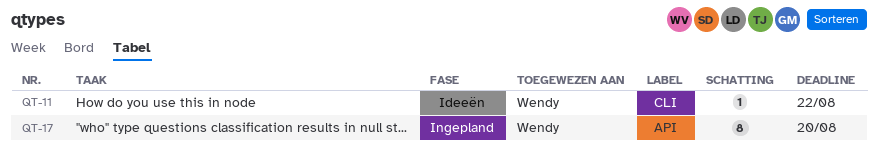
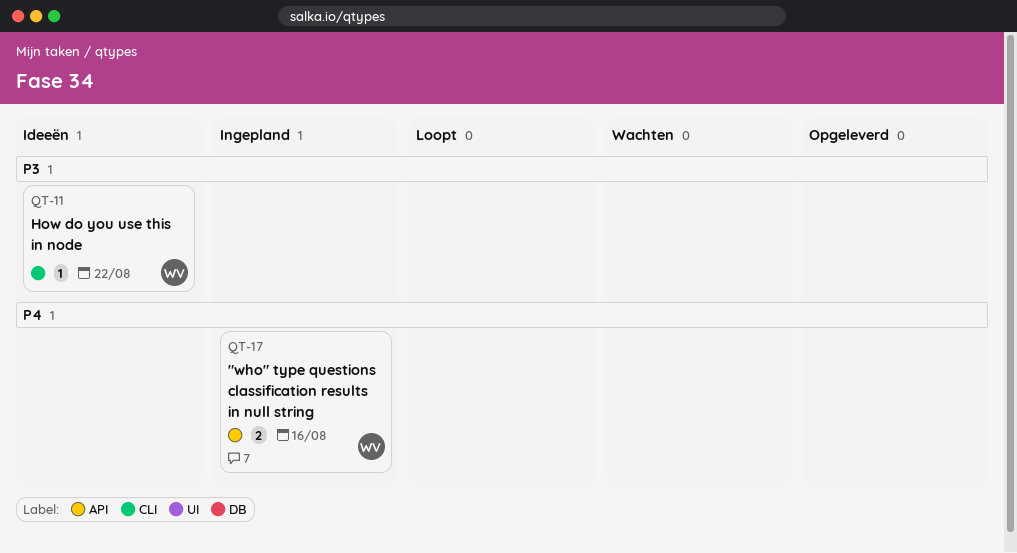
QT-17, estimate: 8 -> 2
QT-17, due: Aug 20 -> Aug 16

